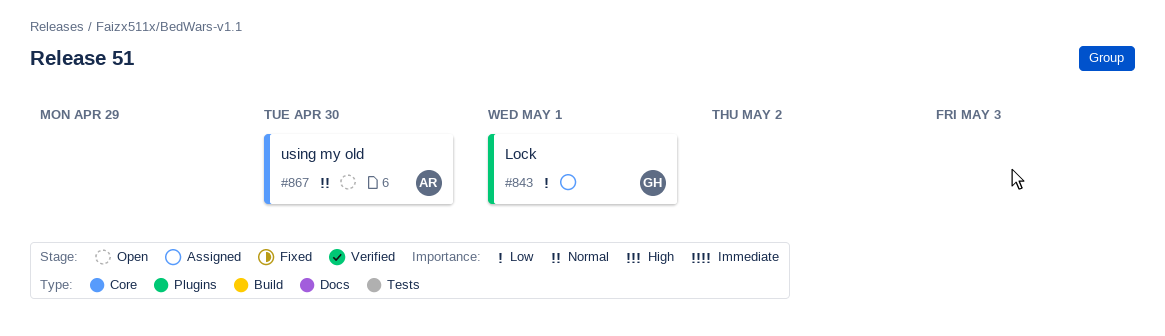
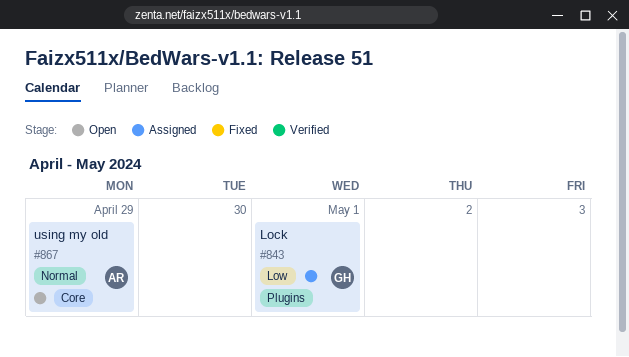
#867, due: Apr 30 -> Apr 29

